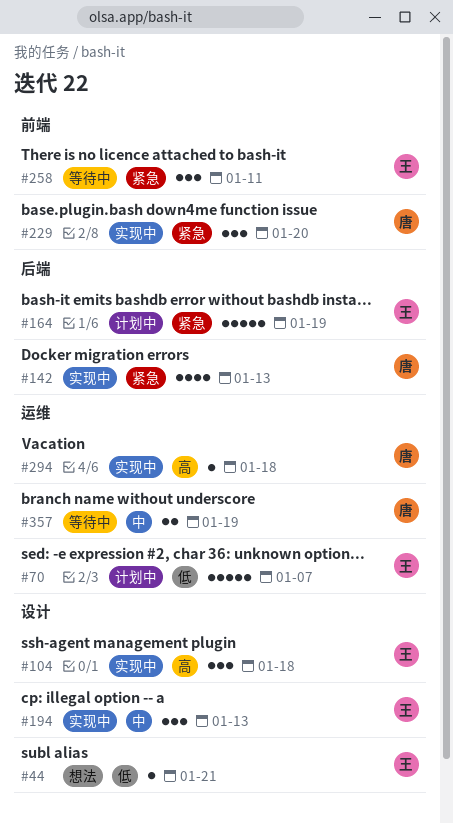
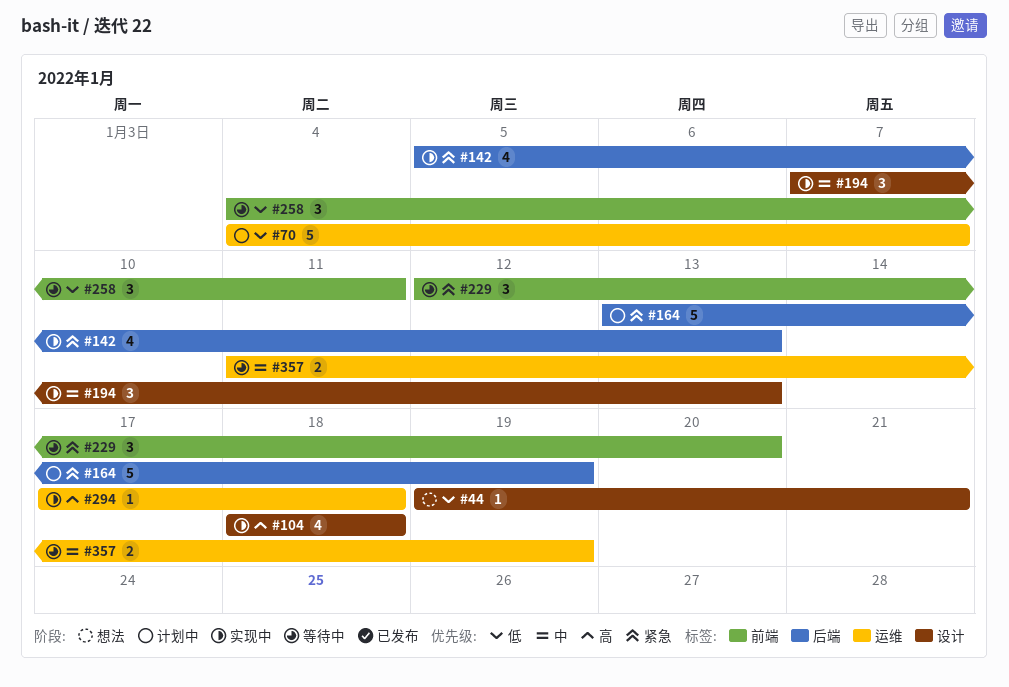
#104, estimate: 3 -> 4
#229, status: 实现中 -> 等待中
#258, priority: 紧急 -> 低

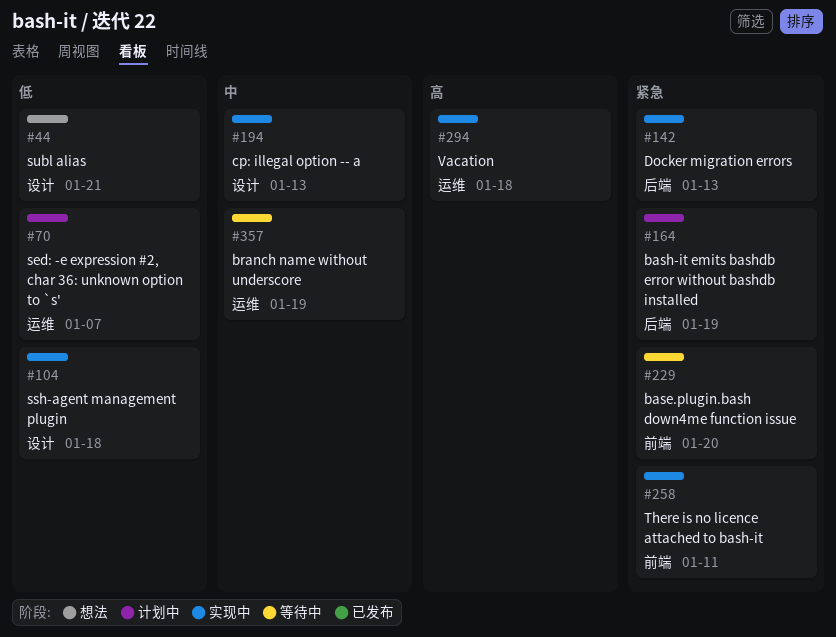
#104, priority: 高 -> 低
#258, status: 等待中 -> 实现中
#258, priority: 低 -> 紧急

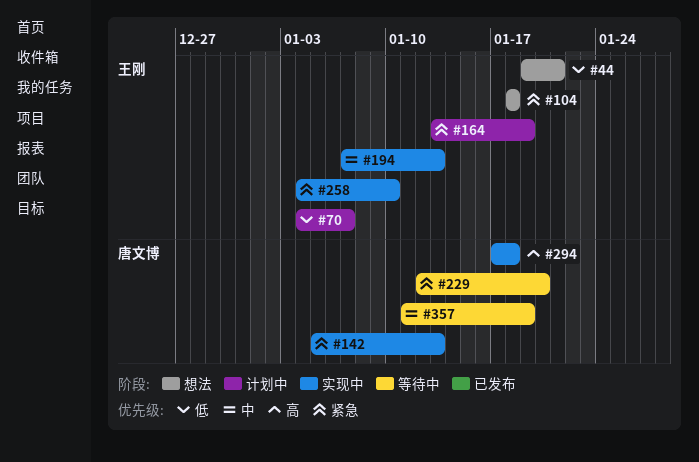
#104, status: 实现中 -> 想法
#104, priority: 低 -> 紧急
#258, due: Jan 11 -> Jan 10

